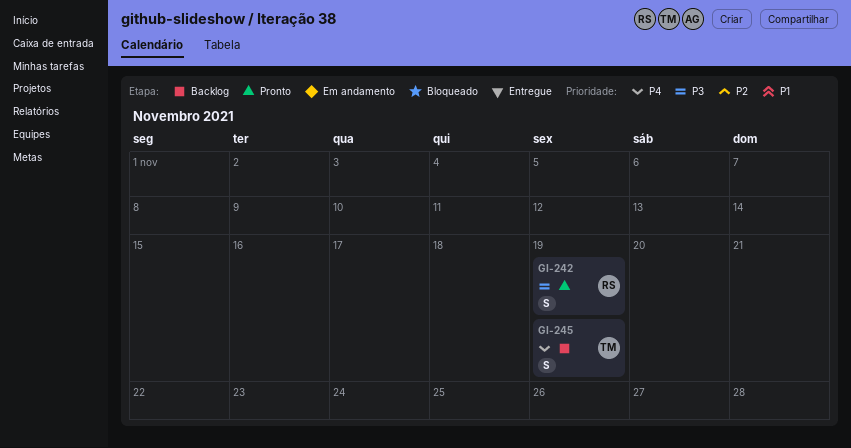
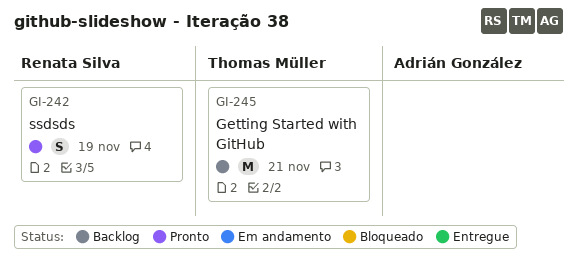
GI-245, estimate: S -> M
GI-245, due: Nov 19 -> Nov 21

